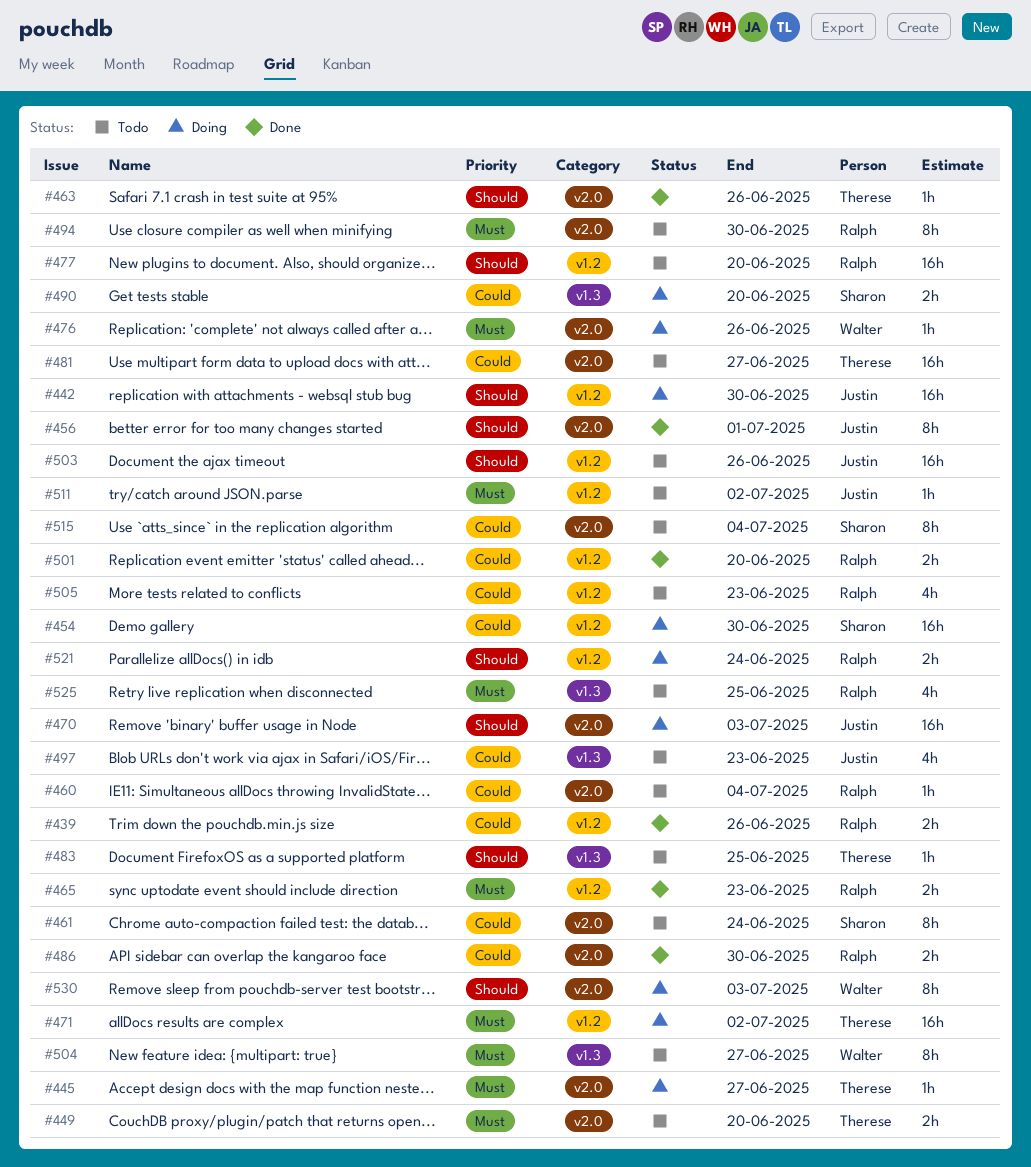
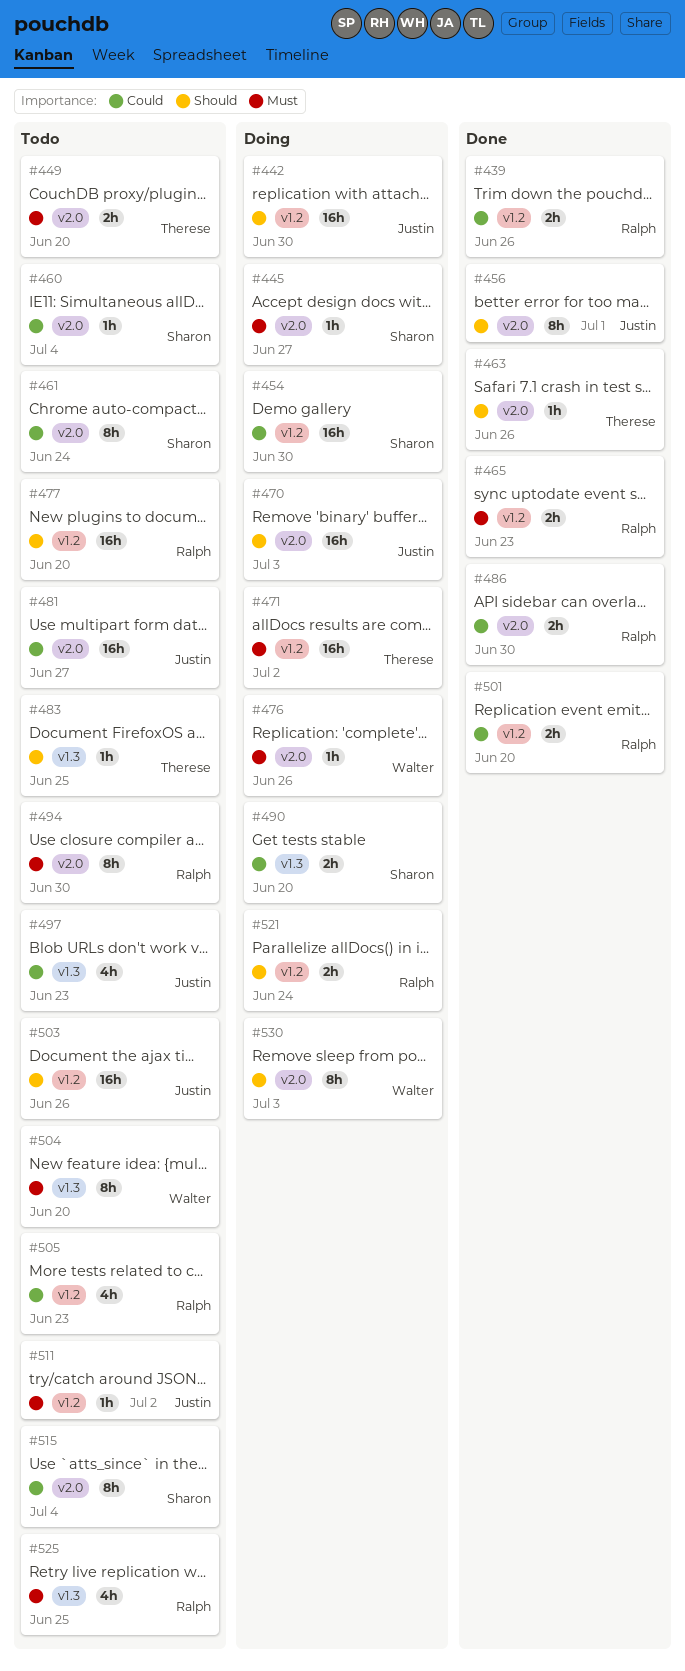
#445, owner: Therese -> Sharon
#460, owner: Ralph -> Sharon
#481, owner: Therese -> Justin
#504, due: Jun 27 -> Jun 20

